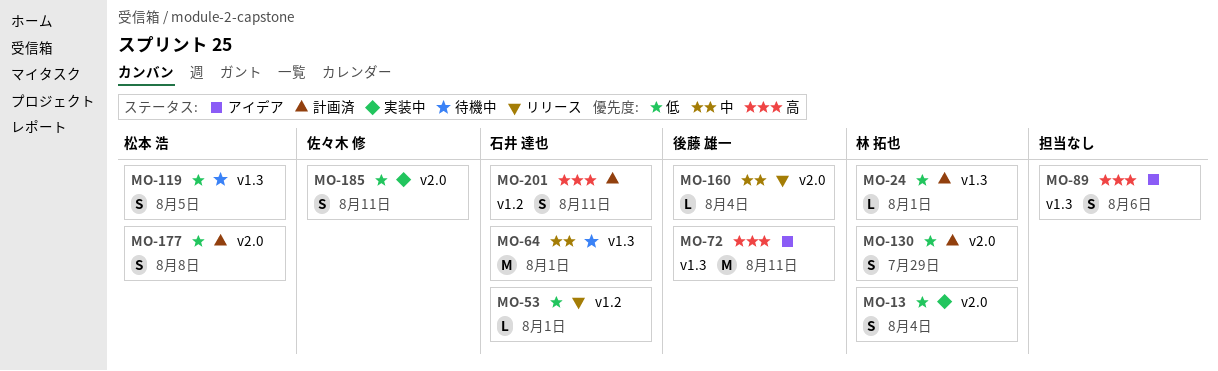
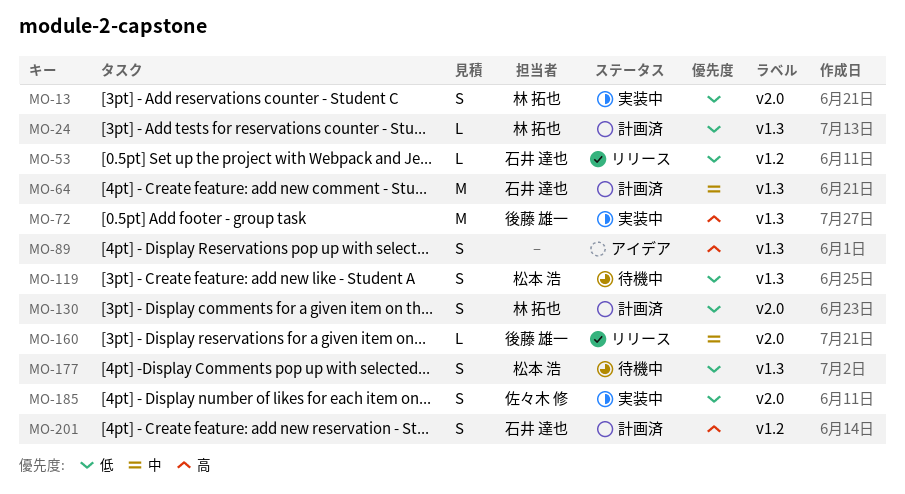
MO-64, status: 待機中 -> 計画済
MO-72, status: アイデア -> 実装中
MO-177, status: 計画済 -> 待機中
MO-177, label: v2.0 -> v1.3

